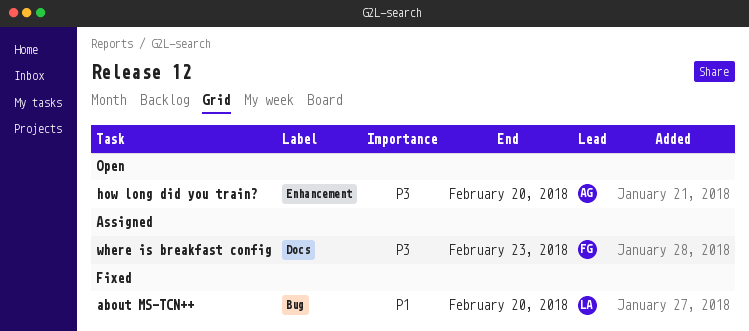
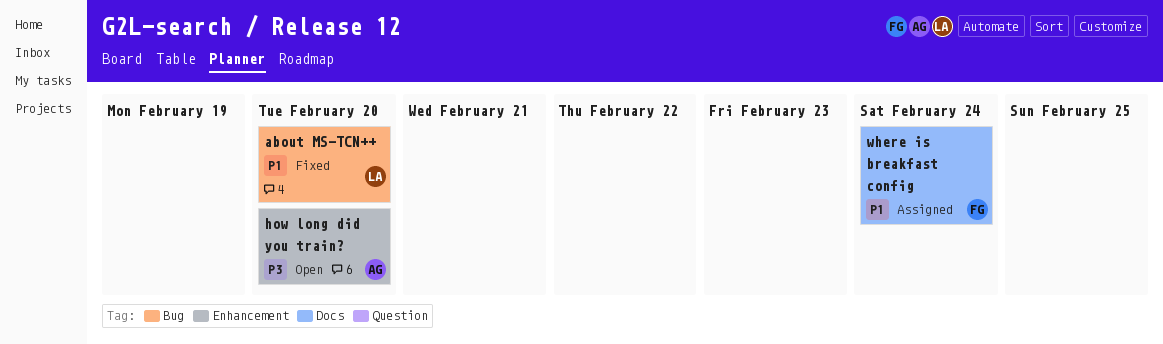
where is breakfast config, priority: P3 -> P1
where is breakfast config, due: Feb 23 -> Feb 24

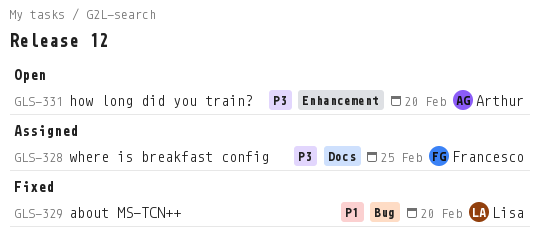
where is breakfast config, priority: P1 -> P3
where is breakfast config, due: Feb 24 -> Feb 25

